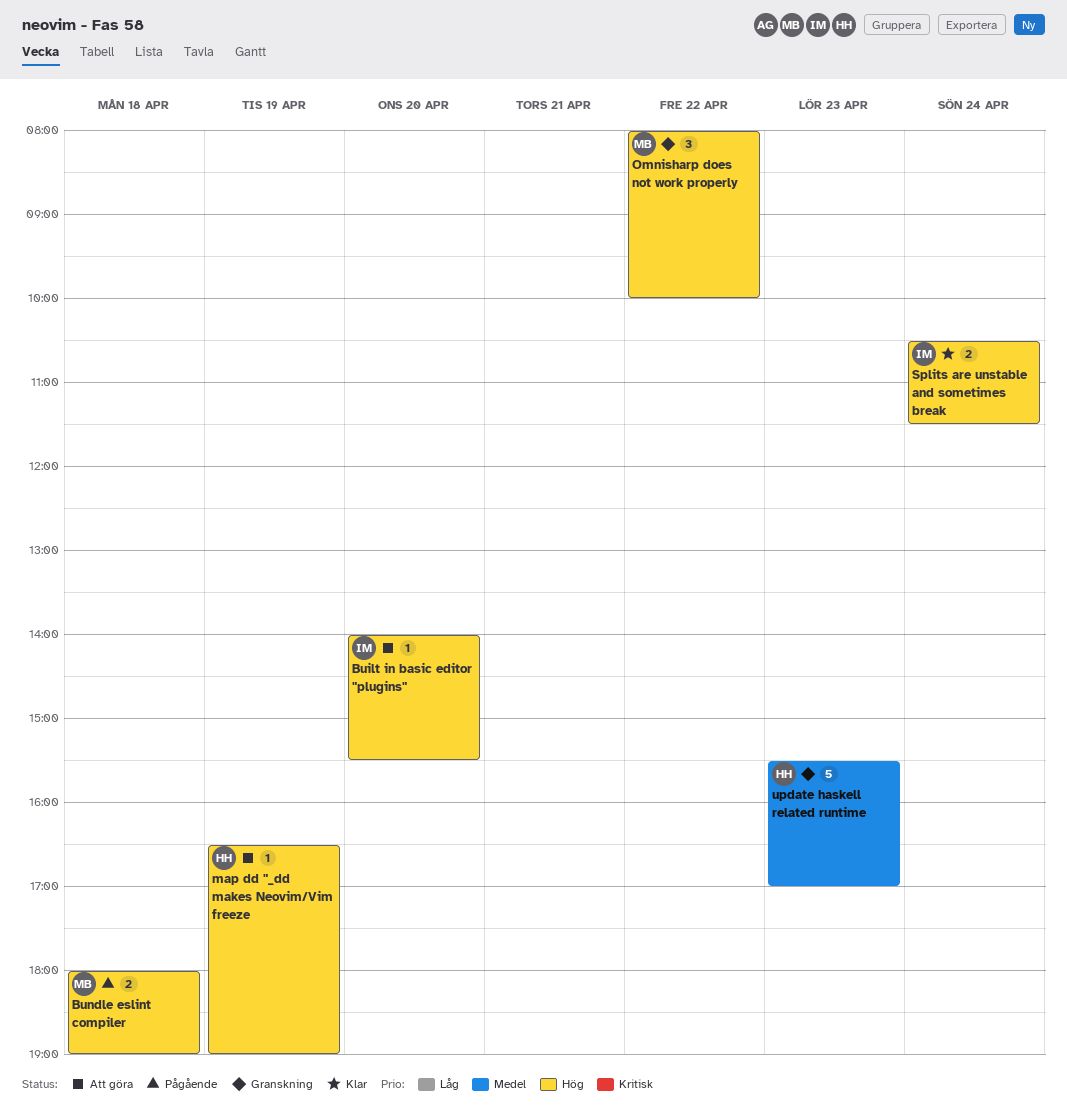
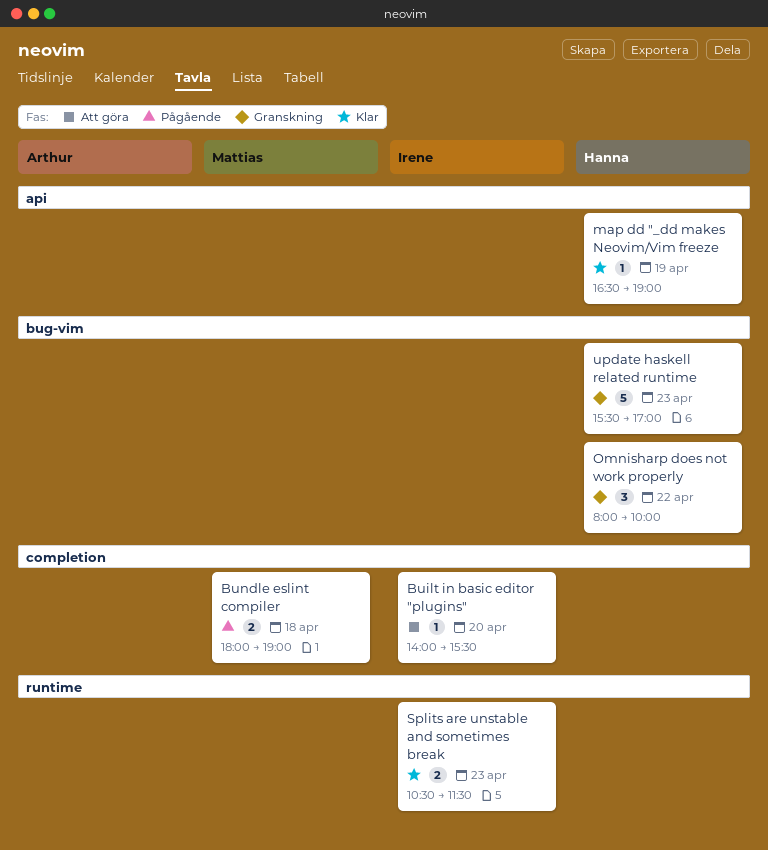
map dd "_dd makes Neovim/Vim freeze, status: Att göra -> Klar
Omnisharp does not work properly, owner: Mattias -> Hanna
Splits are unstable and sometimes break, day: Apr 24 -> Apr 23

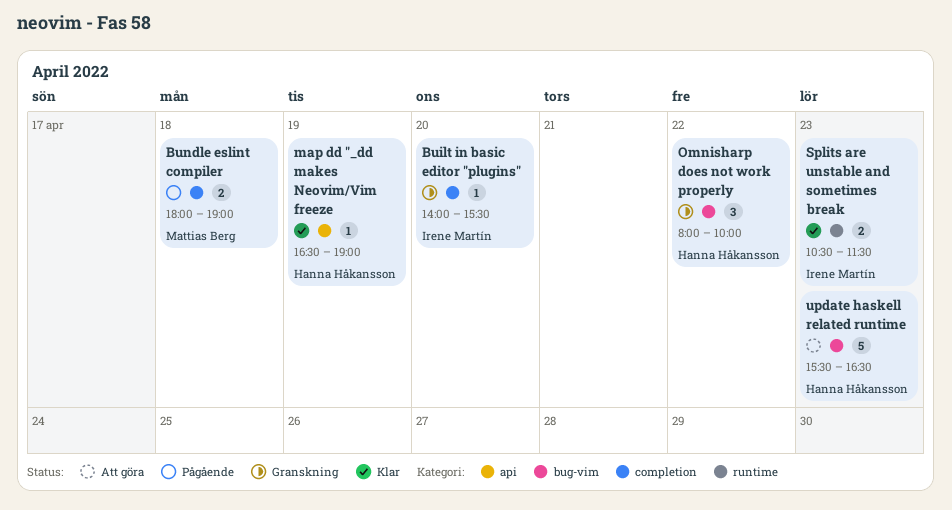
Built in basic editor "plugins", status: Att göra -> Granskning
update haskell related runtime, status: Granskning -> Att göra
update haskell related runtime, ends: 17:00 -> 16:30

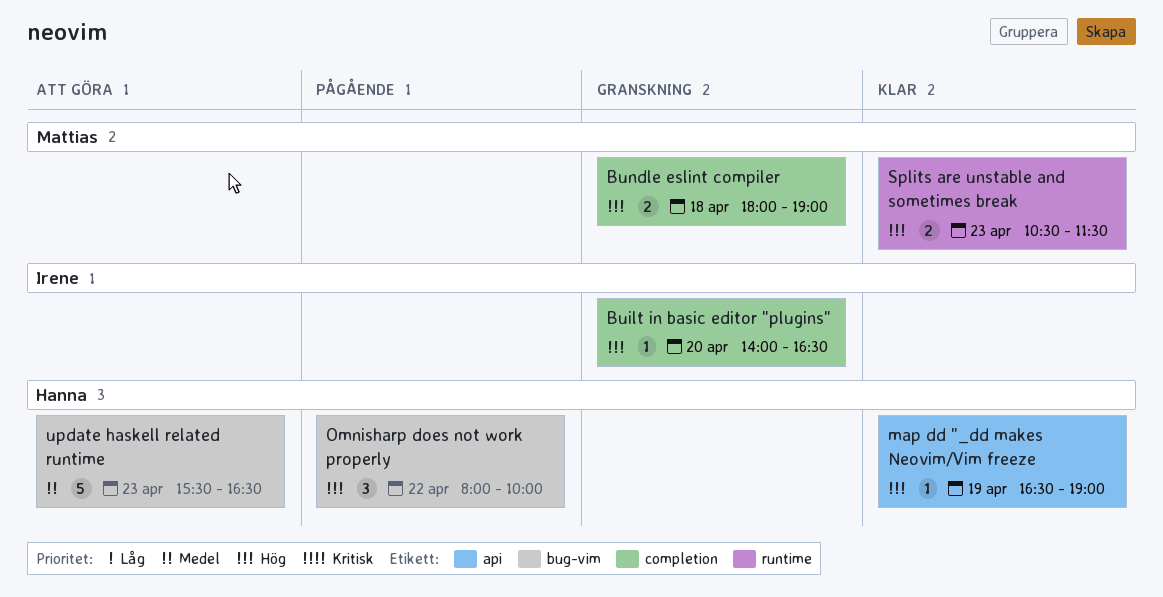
Built in basic editor "plugins", ends: 15:30 -> 16:30
Bundle eslint compiler, status: Pågående -> Granskning
Omnisharp does not work properly, status: Granskning -> Pågående
Splits are unstable and sometimes break, owner: Irene Martín -> Mattias Berg

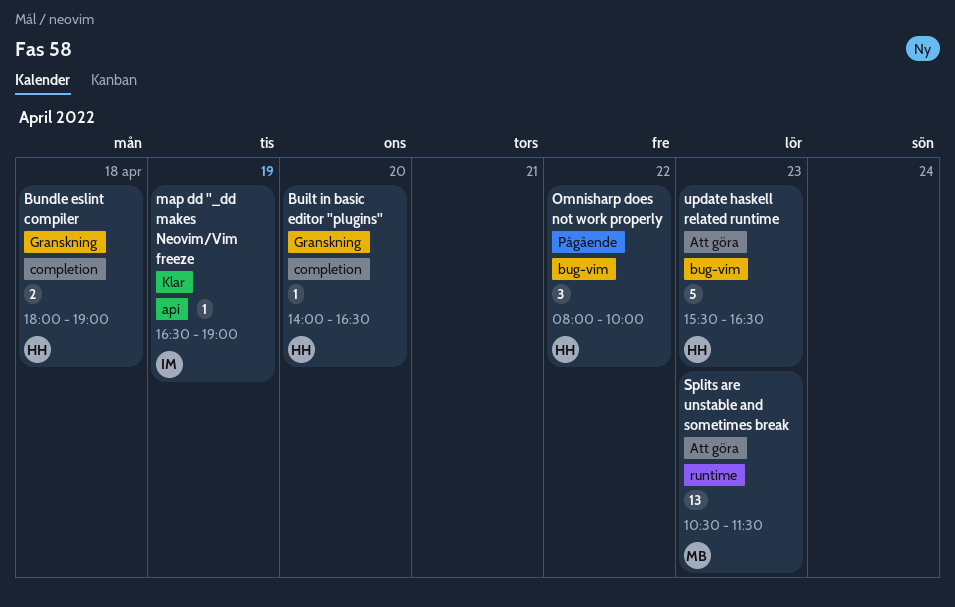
Built in basic editor "plugins", owner: Irene -> Hanna
Bundle eslint compiler, owner: Mattias -> Hanna
map dd "_dd makes Neovim/Vim freeze, owner: Hanna -> Irene
Splits are unstable and sometimes break, status: Klar -> Att göra
Splits are unstable and sometimes break, estimate: 2 -> 13

